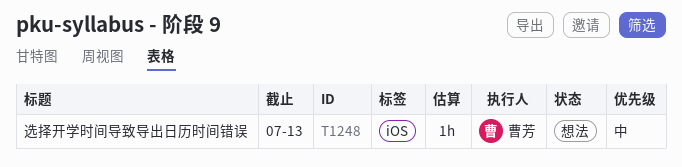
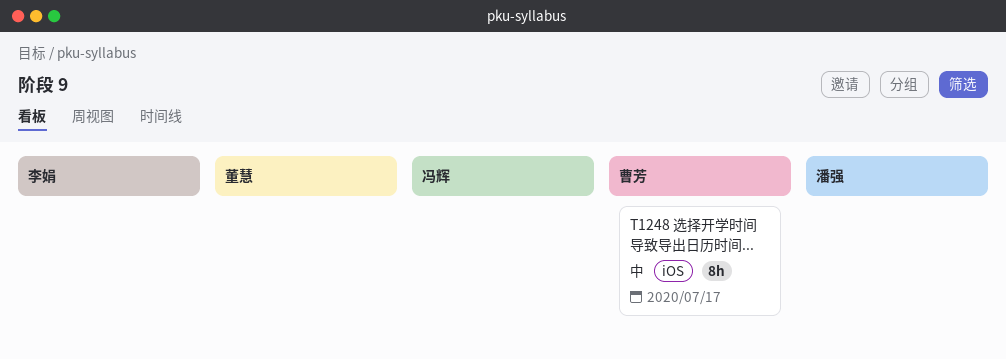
T1248, estimate: 1h -> 8h
T1248, due: Jul 13 -> Jul 17

